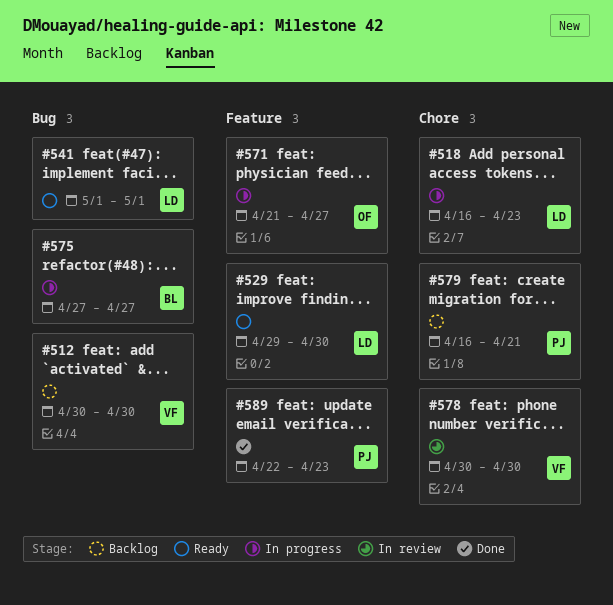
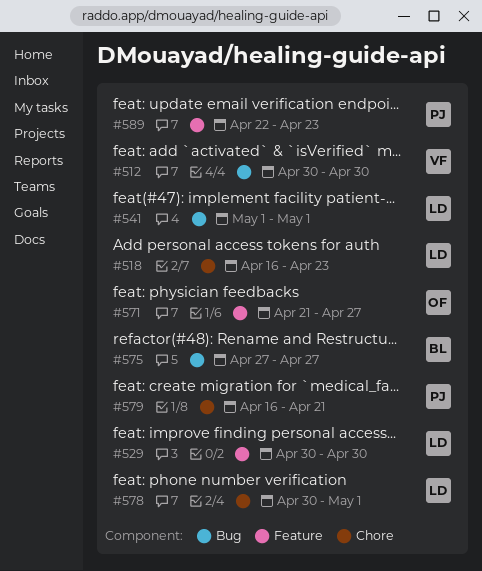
#529, start: Apr 29 -> Apr 30
#578, owner: VF -> LD
#578, due: Apr 30 -> May 1

